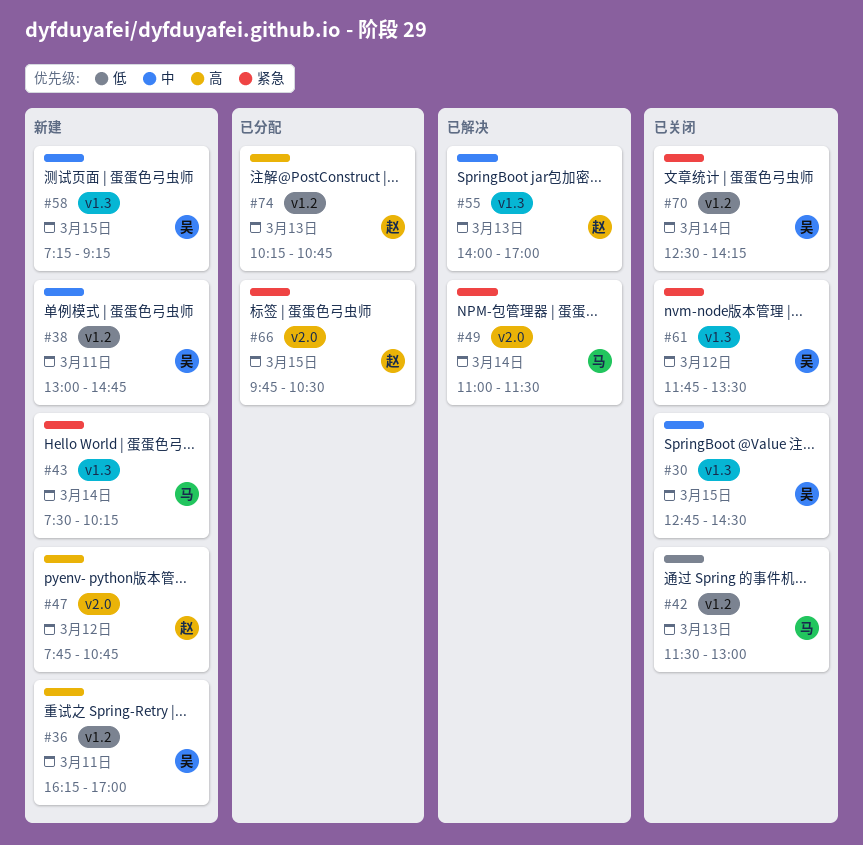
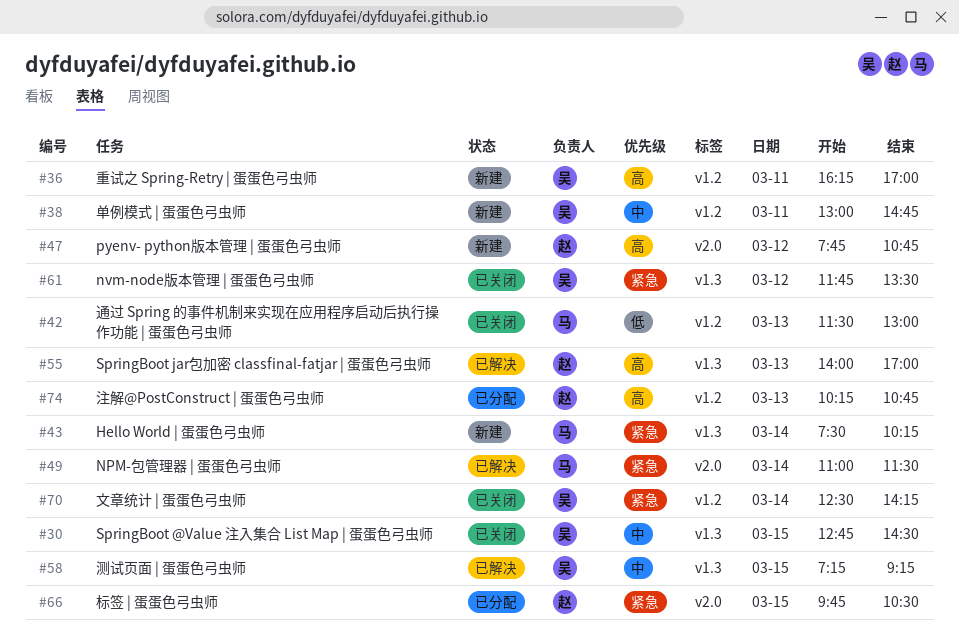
#55, priority: 中 -> 高
#58, status: 新建 -> 已解决

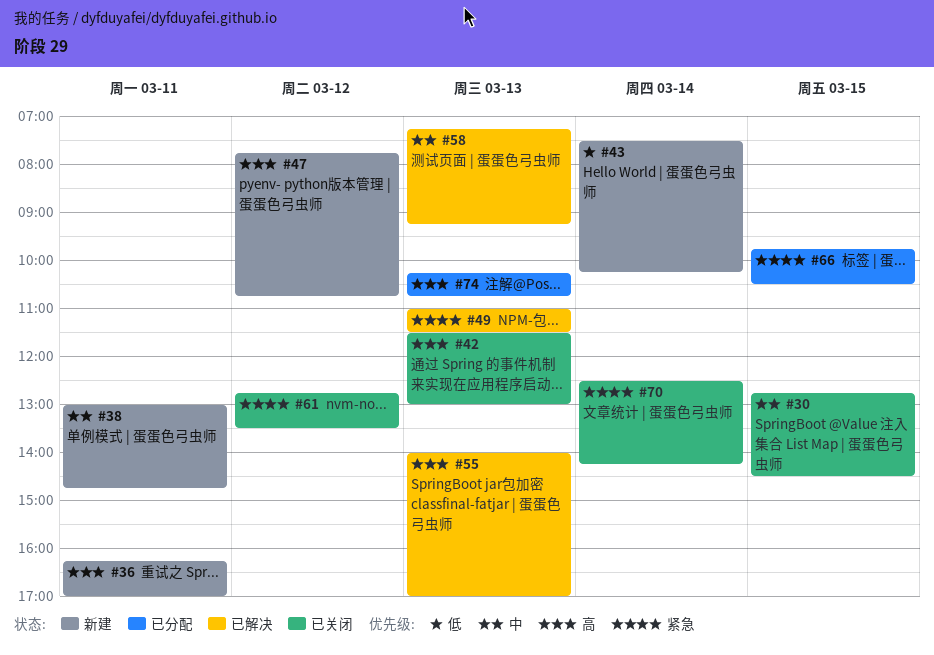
#42, priority: 低 -> 高
#43, priority: 紧急 -> 低
#49, day: Mar 14 -> Mar 13
#58, day: Mar 15 -> Mar 13
#61, begins: 11:45 -> 12:45

